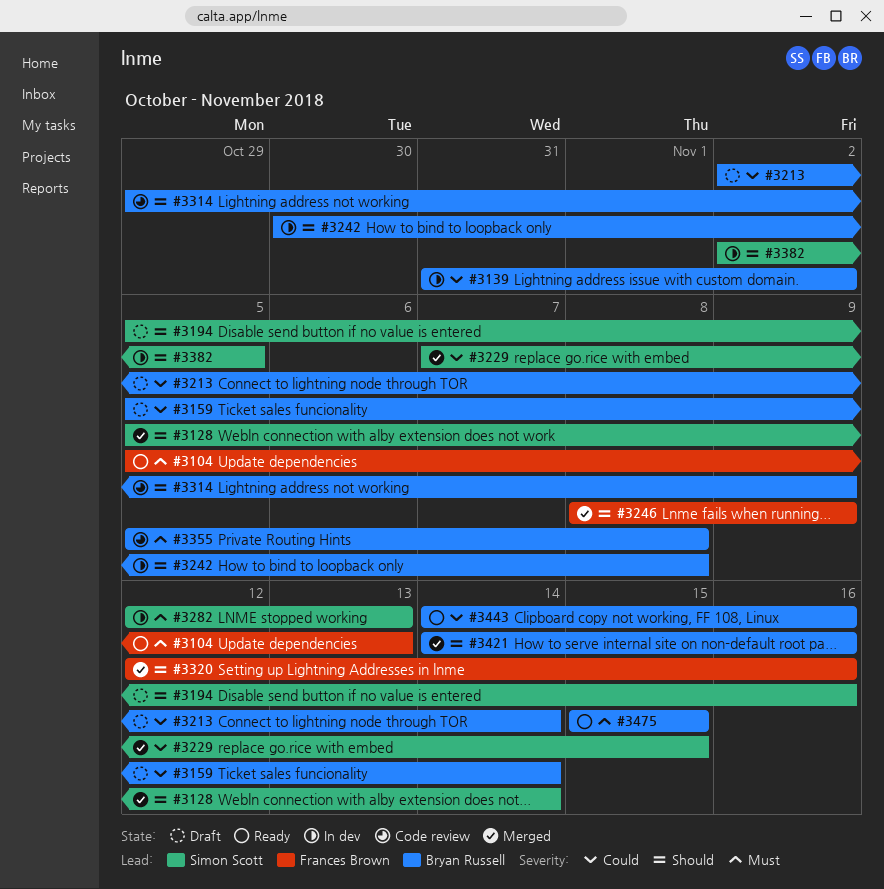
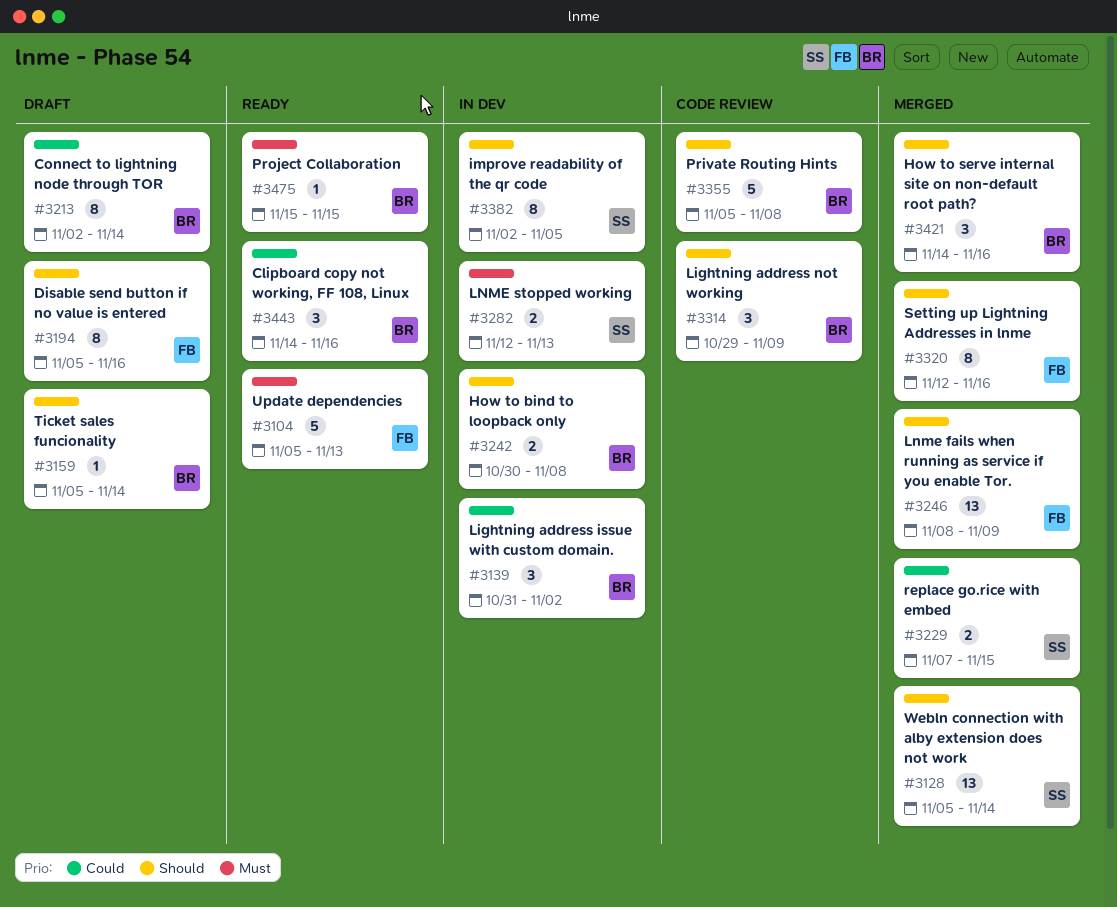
#3159, priority: Could -> Should
#3194, owner: Simon Scott -> Frances Brown
#3355, priority: Must -> Should

